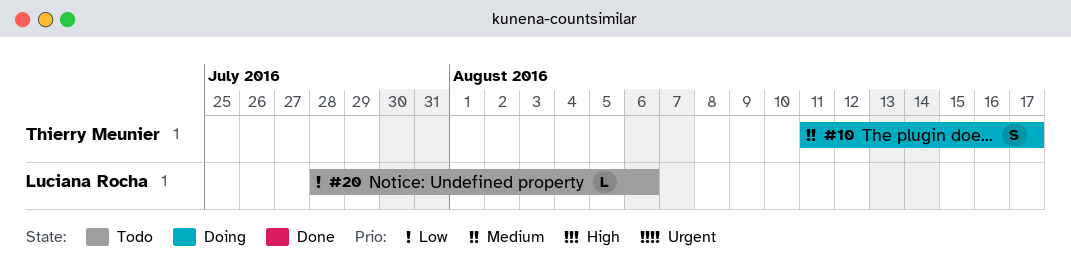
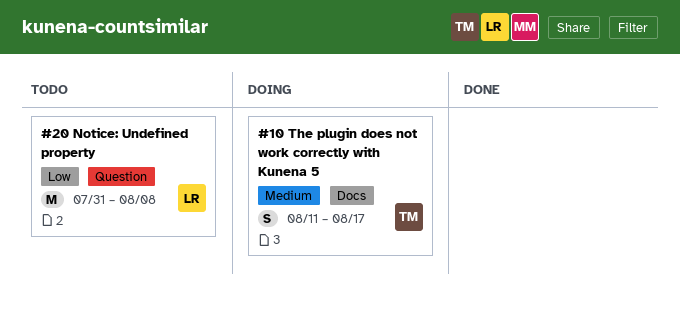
#20, estimate: L -> M
#20, start: Jul 28 -> Jul 31
#20, due: Aug 6 -> Aug 8

